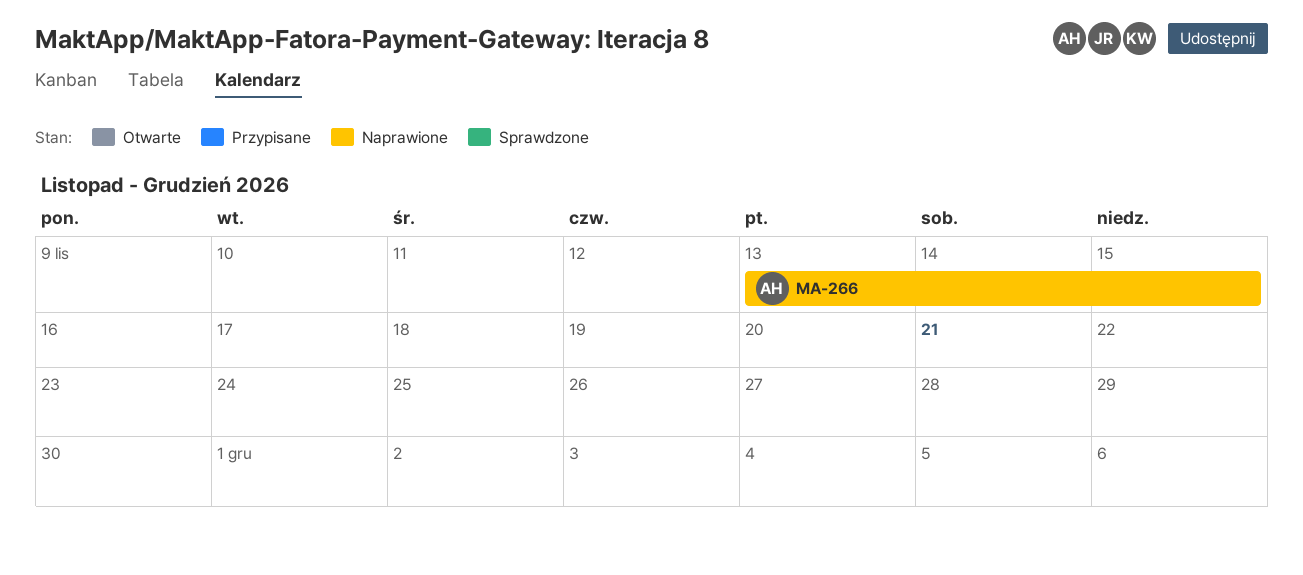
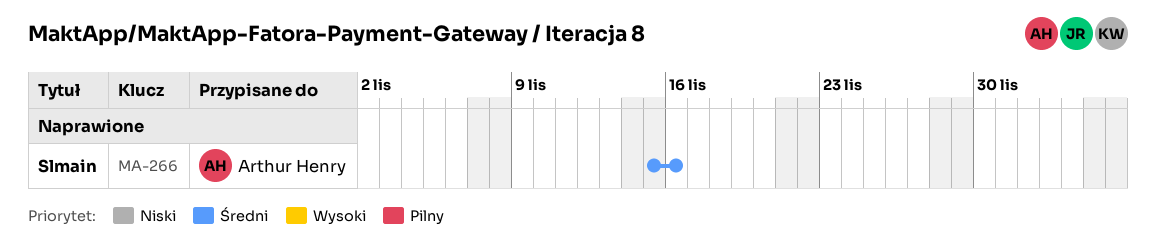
MA-266, start: Nov 13 -> Nov 15
MA-266, due: Nov 15 -> Nov 16

